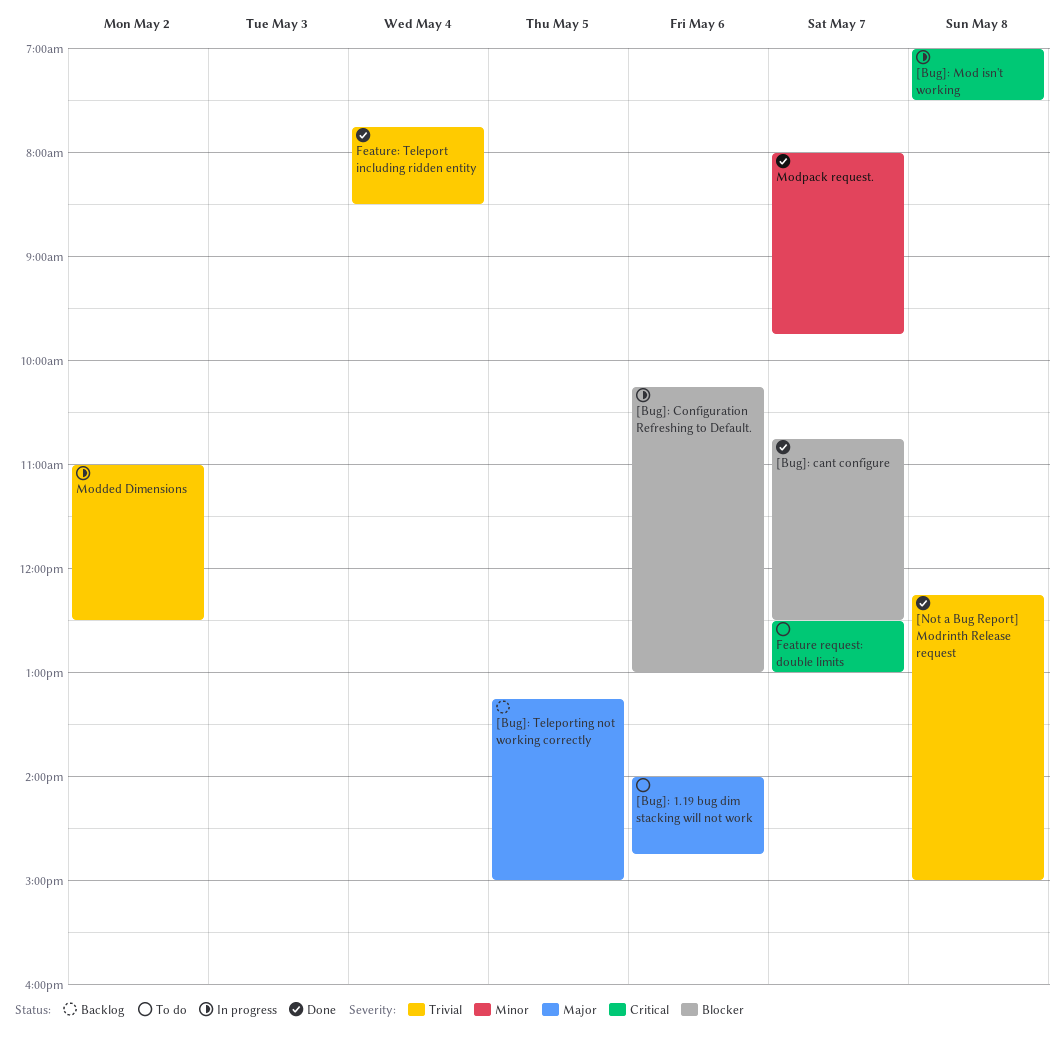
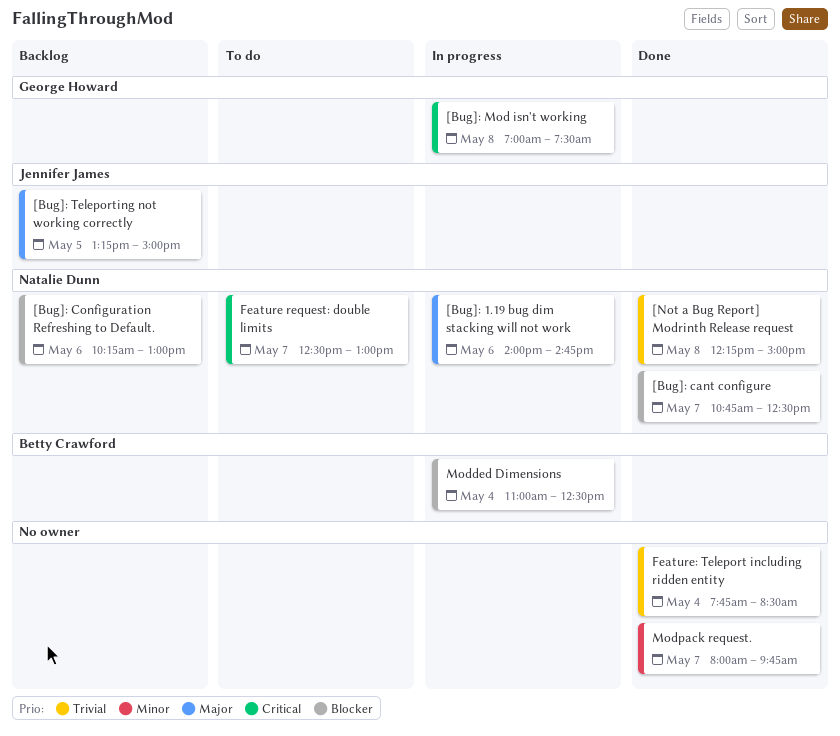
[Bug]: 1.19 bug dim stacking will not work, status: To do -> In progress
[Bug]: Configuration Refreshing to Default., status: In progress -> Backlog
Modded Dimensions, priority: Trivial -> Blocker
Modded Dimensions, day: May 2 -> May 4

